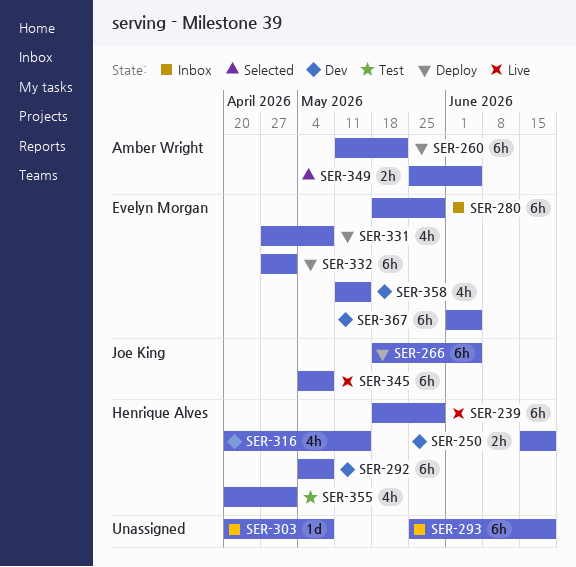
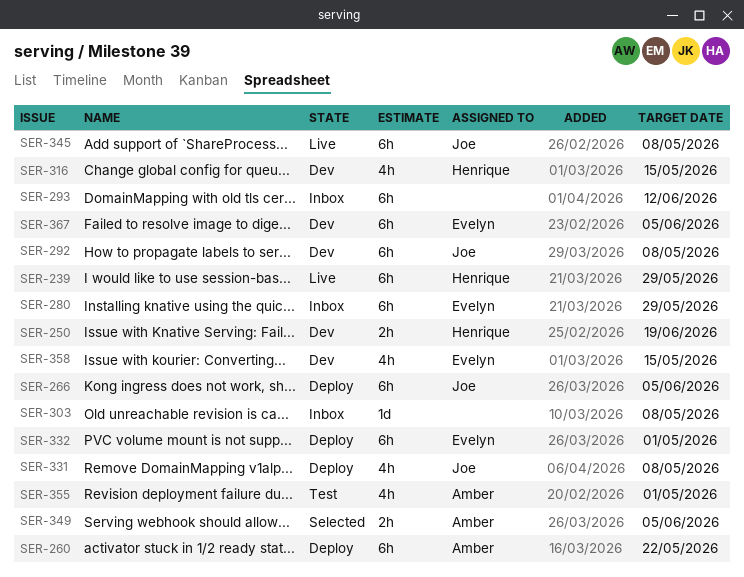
SER-292, owner: Henrique Alves -> Joe King
SER-293, due: Jun 19 -> Jun 12
SER-331, owner: Evelyn Morgan -> Joe King
SER-355, owner: Henrique Alves -> Amber Wright

